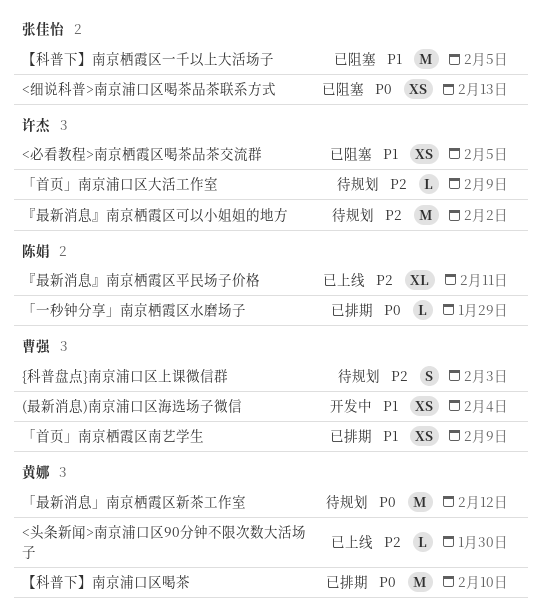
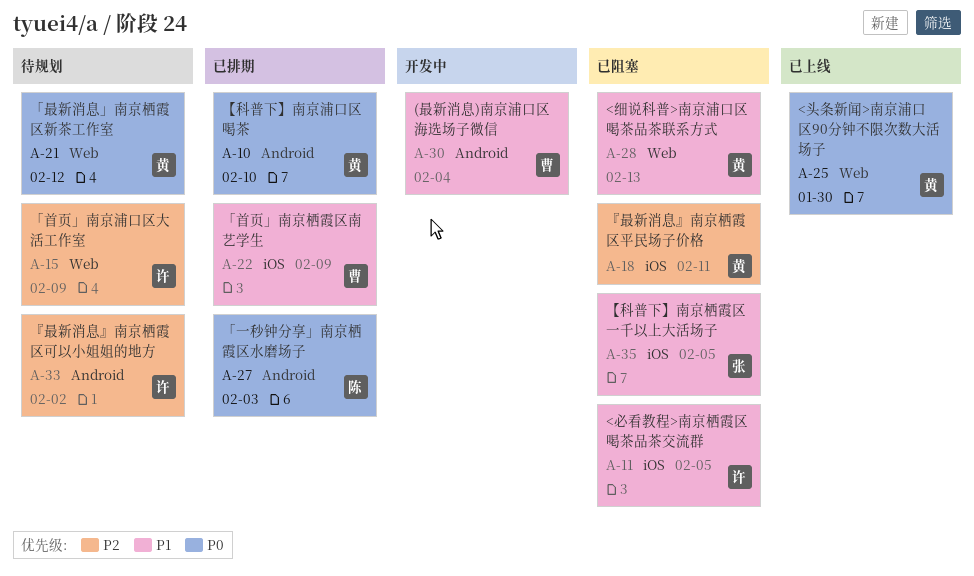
<头条新闻>南京浦口区90分钟不限次数大活场子, priority: P2 -> P0
<细说科普>南京浦口区喝茶品茶联系方式, owner: 张佳怡 -> 黄娜
<细说科普>南京浦口区喝茶品茶联系方式, priority: P0 -> P1
{科普盘点}南京浦口区上课微信群: present -> none
「一秒钟分享」南京栖霞区水磨场子, due: Jan 29 -> Feb 3
『最新消息』南京栖霞区平民场子价格, status: 已上线 -> 已阻塞
『最新消息』南京栖霞区平民场子价格, owner: 陈娟 -> 黄娜

